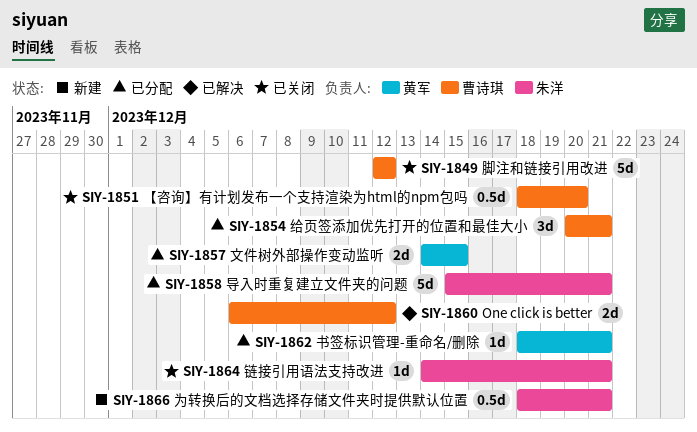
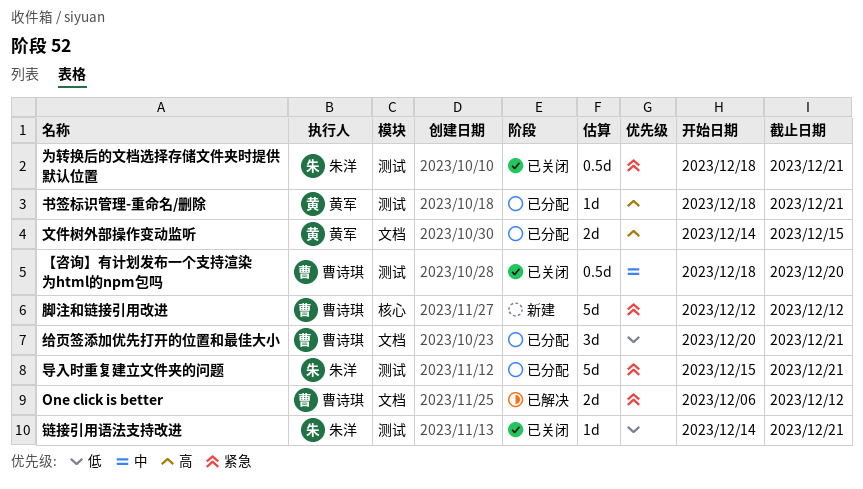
为转换后的文档选择存储文件夹时提供默认位置, status: 新建 -> 已关闭
脚注和链接引用改进, status: 已关闭 -> 新建

